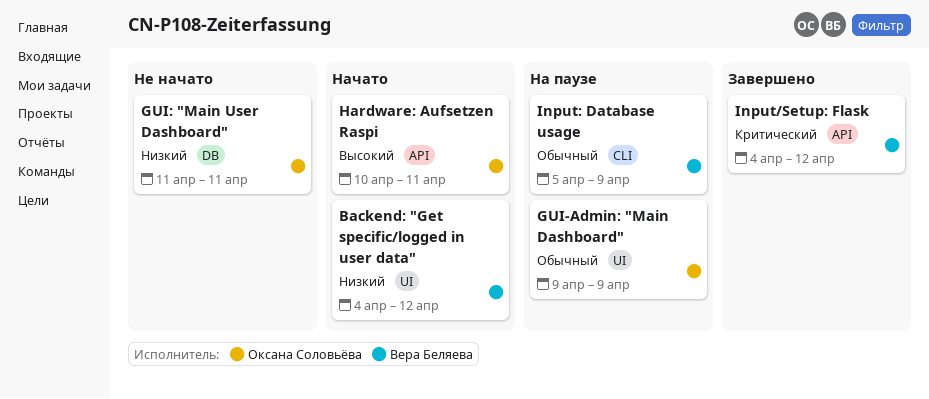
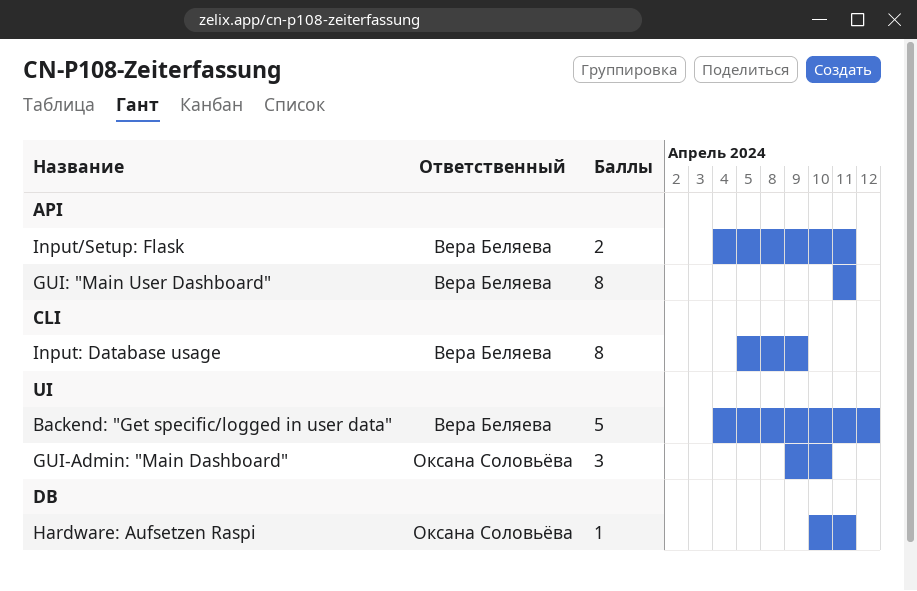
GUI-Admin: "Main Dashboard", due: Apr 9 -> Apr 10
GUI: "Main User Dashboard", owner: Оксана Соловьёва -> Вера Беляева
GUI: "Main User Dashboard", label: DB -> API
Hardware: Aufsetzen Raspi, label: API -> DB
Input/Setup: Flask, due: Apr 12 -> Apr 11

